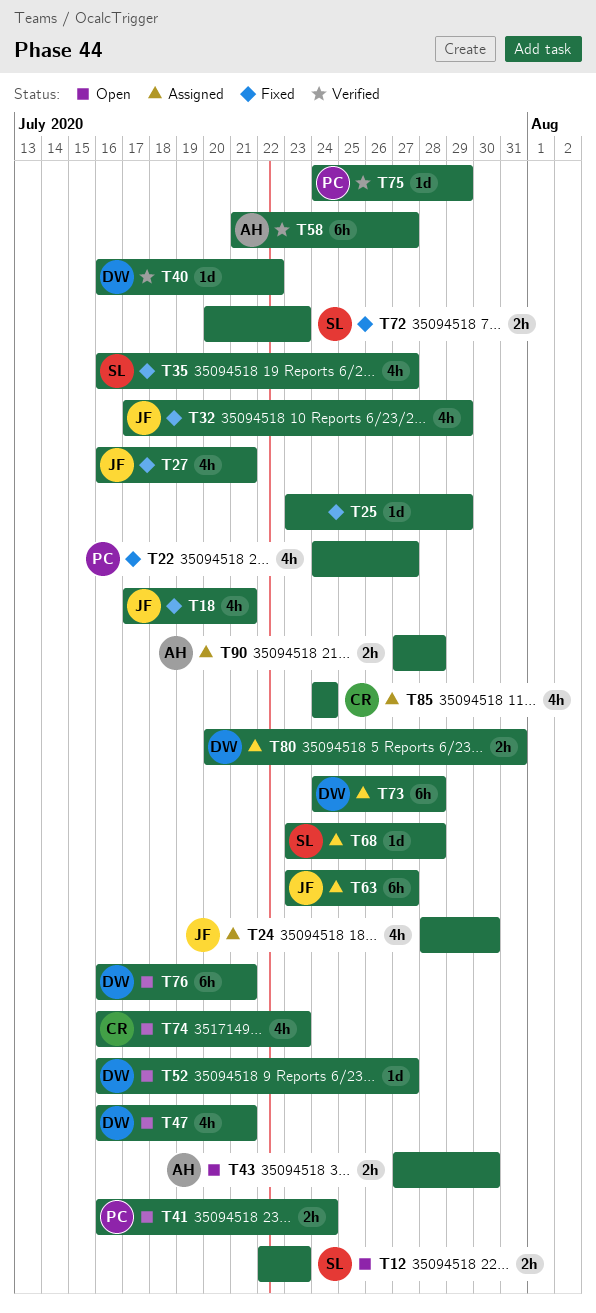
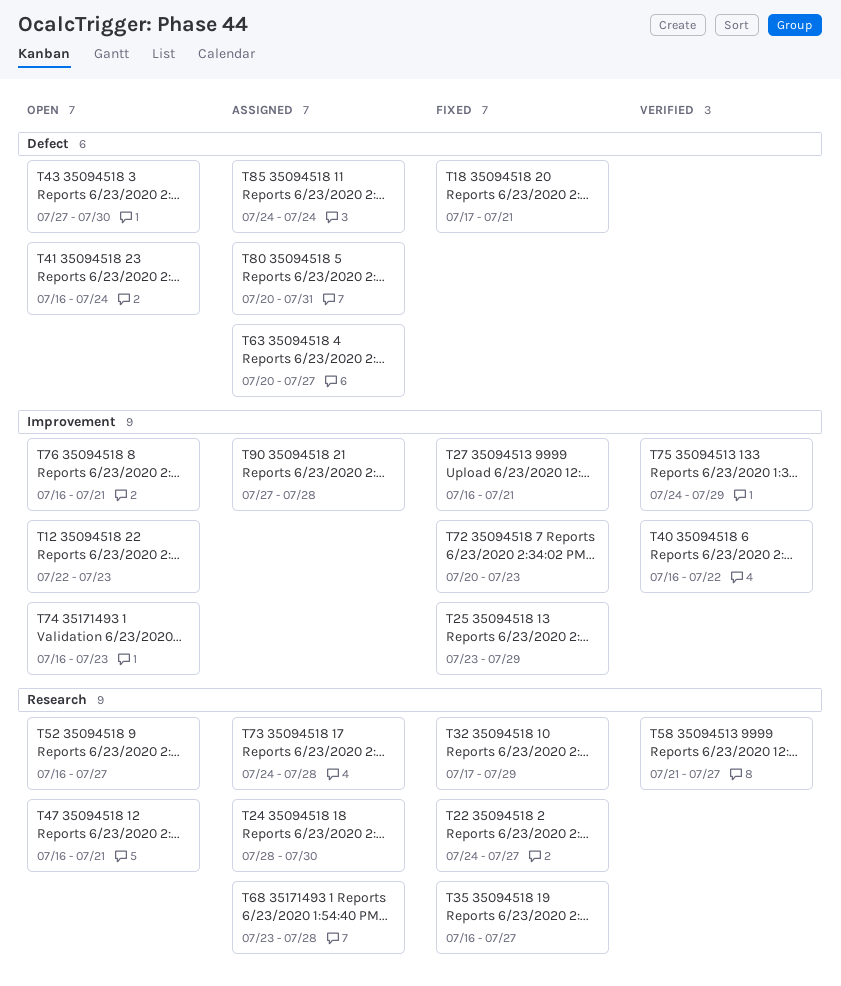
T63, start: Jul 23 -> Jul 20

